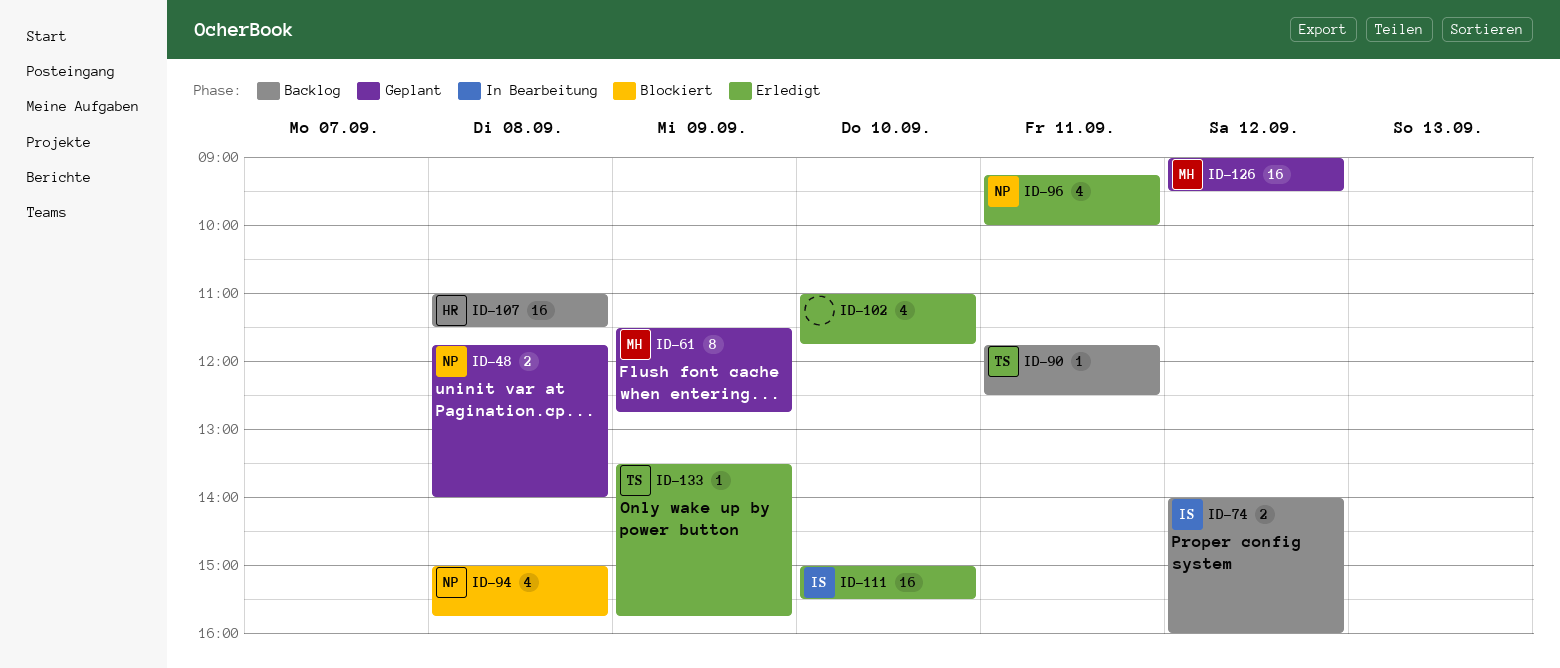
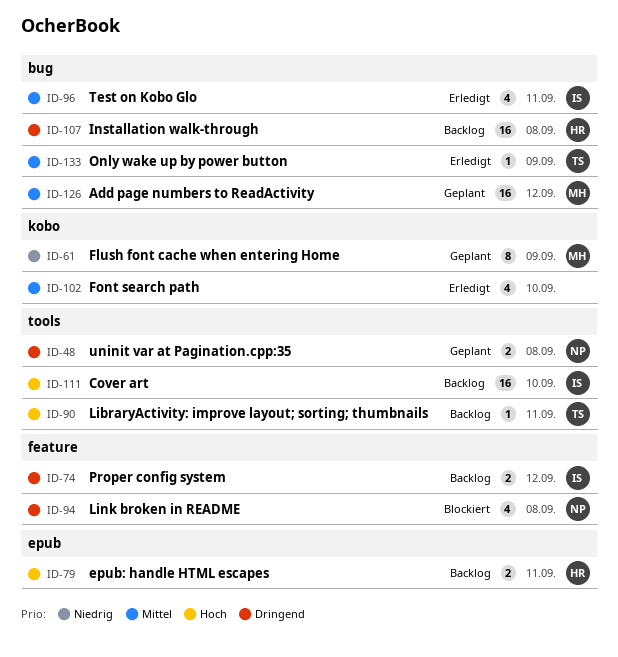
ID-79: none -> present
ID-96, owner: NP -> IS
ID-111, status: Erledigt -> Backlog

